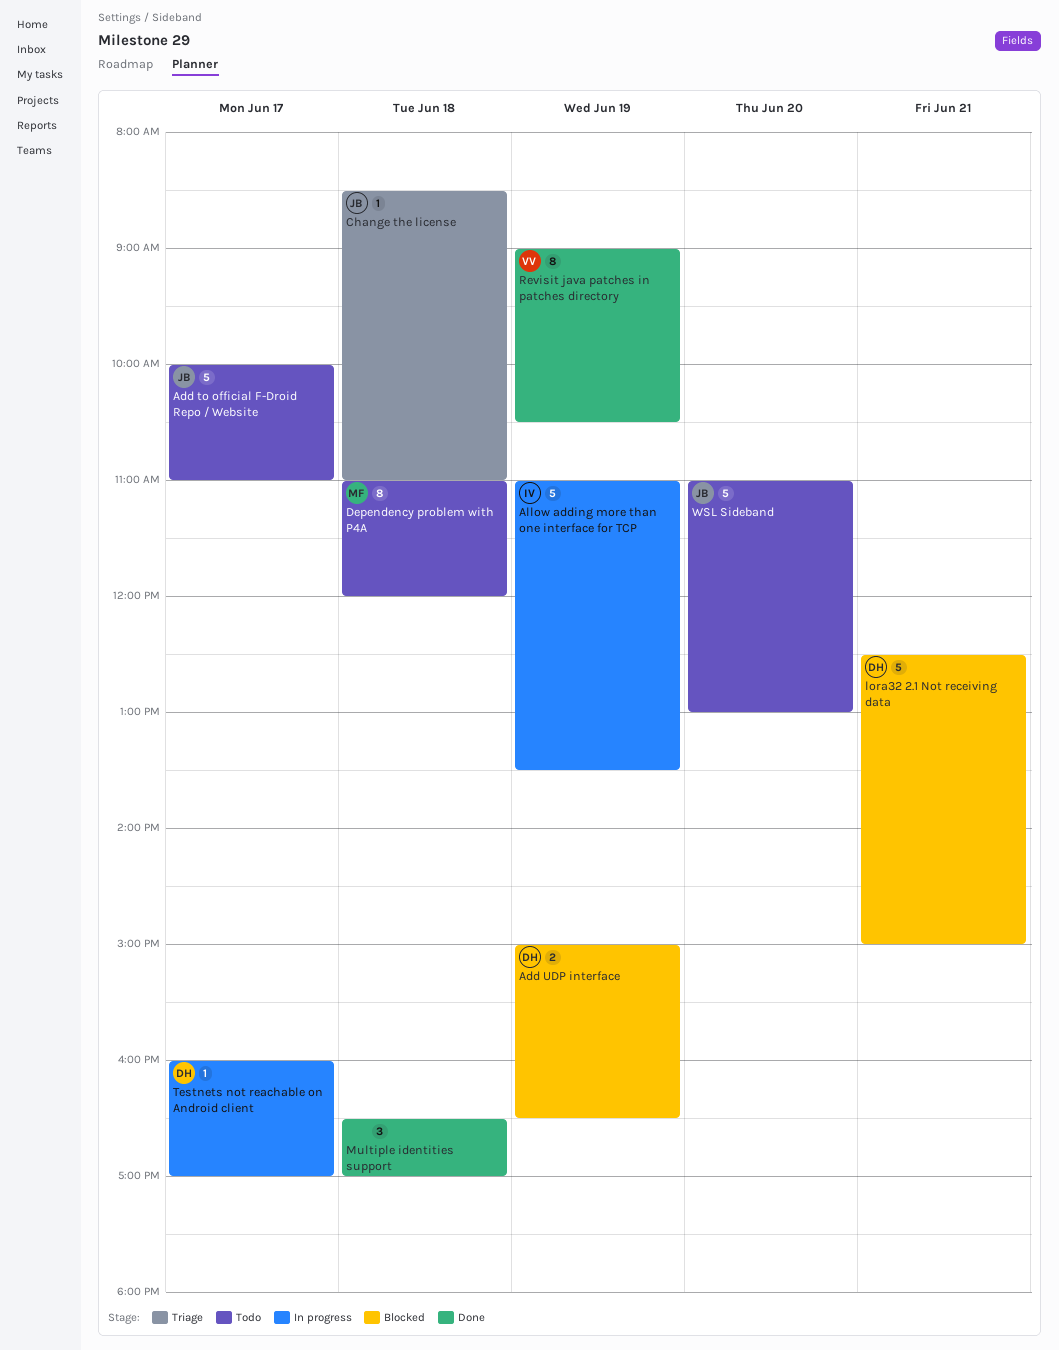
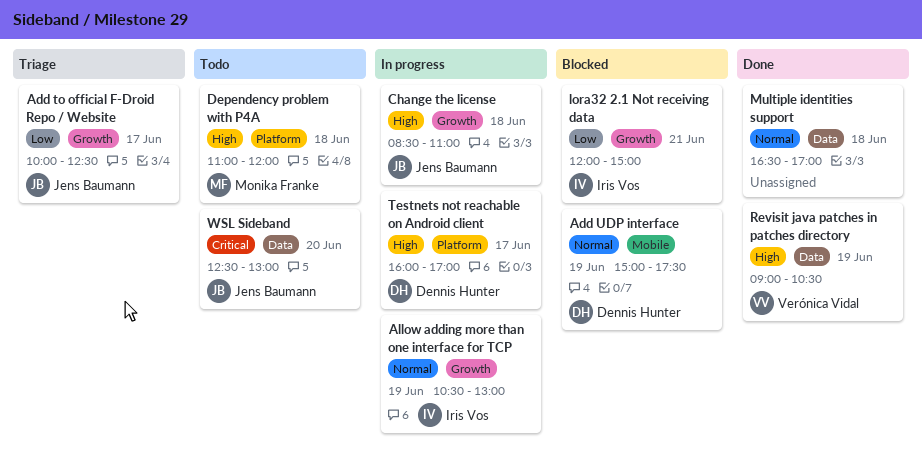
Add to official F-Droid Repo / Website, status: Todo -> Triage
Add to official F-Droid Repo / Website, ends: 11:00 -> 12:30
Add UDP interface, ends: 16:30 -> 17:30
Allow adding more than one interface for TCP, begins: 11:00 -> 10:30
Allow adding more than one interface for TCP, ends: 13:30 -> 13:00
Change the license, status: Triage -> In progress
lora32 2.1 Not receiving data, owner: Dennis Hunter -> Iris Vos
lora32 2.1 Not receiving data, begins: 12:30 -> 12:00
WSL Sideband, begins: 11:00 -> 12:30

